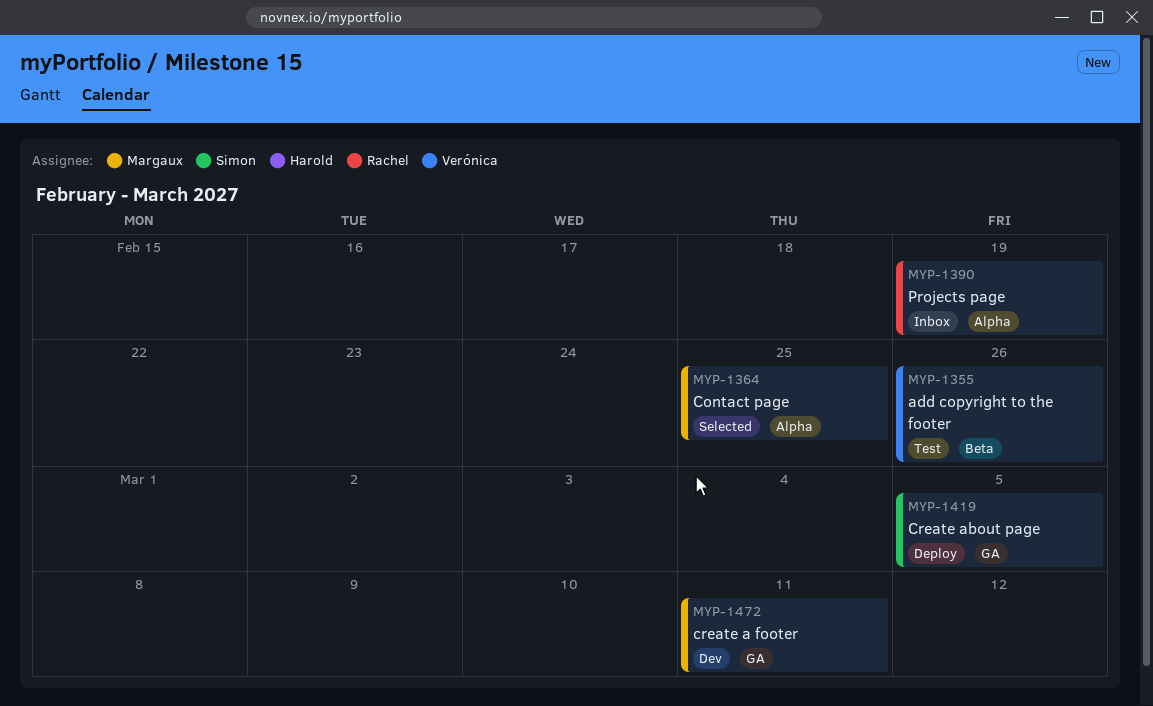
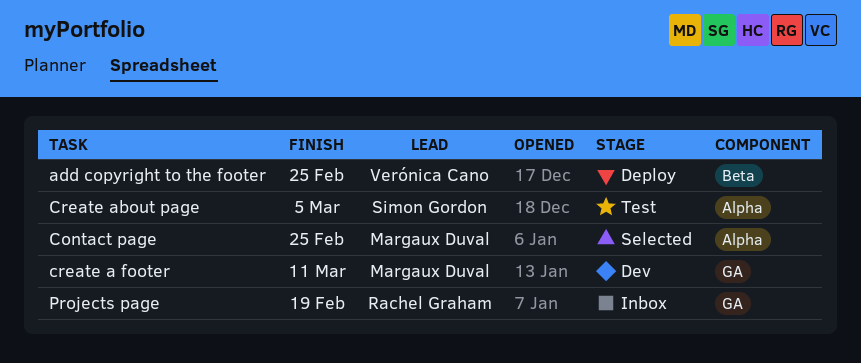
add copyright to the footer, status: Test -> Deploy
add copyright to the footer, due: Feb 26 -> Feb 25
Create about page, status: Deploy -> Test
Create about page, label: GA -> Alpha
Projects page, label: Alpha -> GA

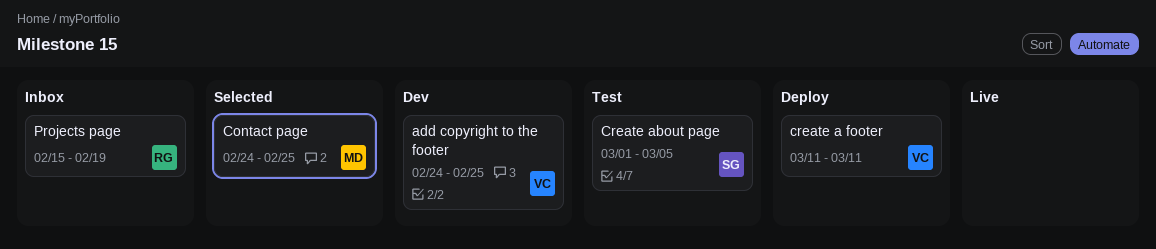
add copyright to the footer, status: Deploy -> Dev
create a footer, status: Dev -> Deploy
create a footer, owner: Margaux Duval -> Verónica Cano

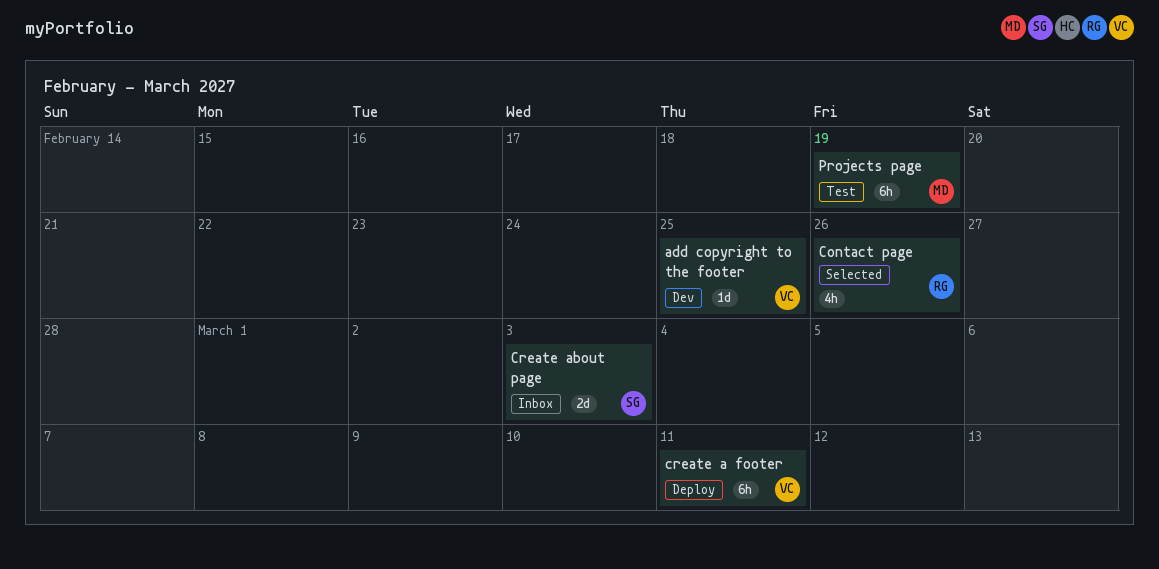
Contact page, owner: MD -> RG
Contact page, due: Feb 25 -> Feb 26
Create about page, status: Test -> Inbox
Create about page, due: Mar 5 -> Mar 3
Projects page, status: Inbox -> Test
Projects page, owner: RG -> MD

